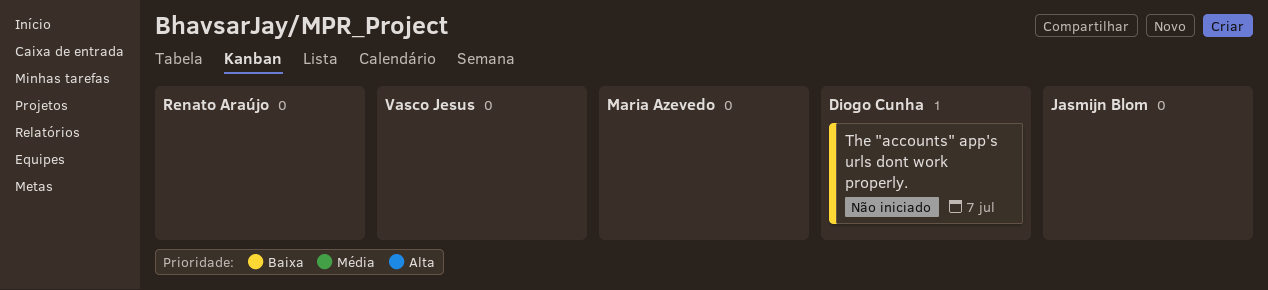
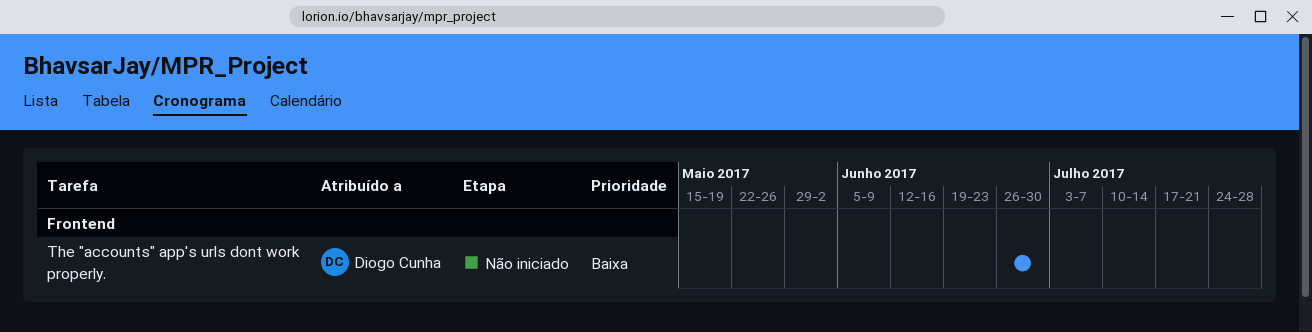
The "accounts" app's urls dont work properly., due: Jul 7 -> Jun 30

